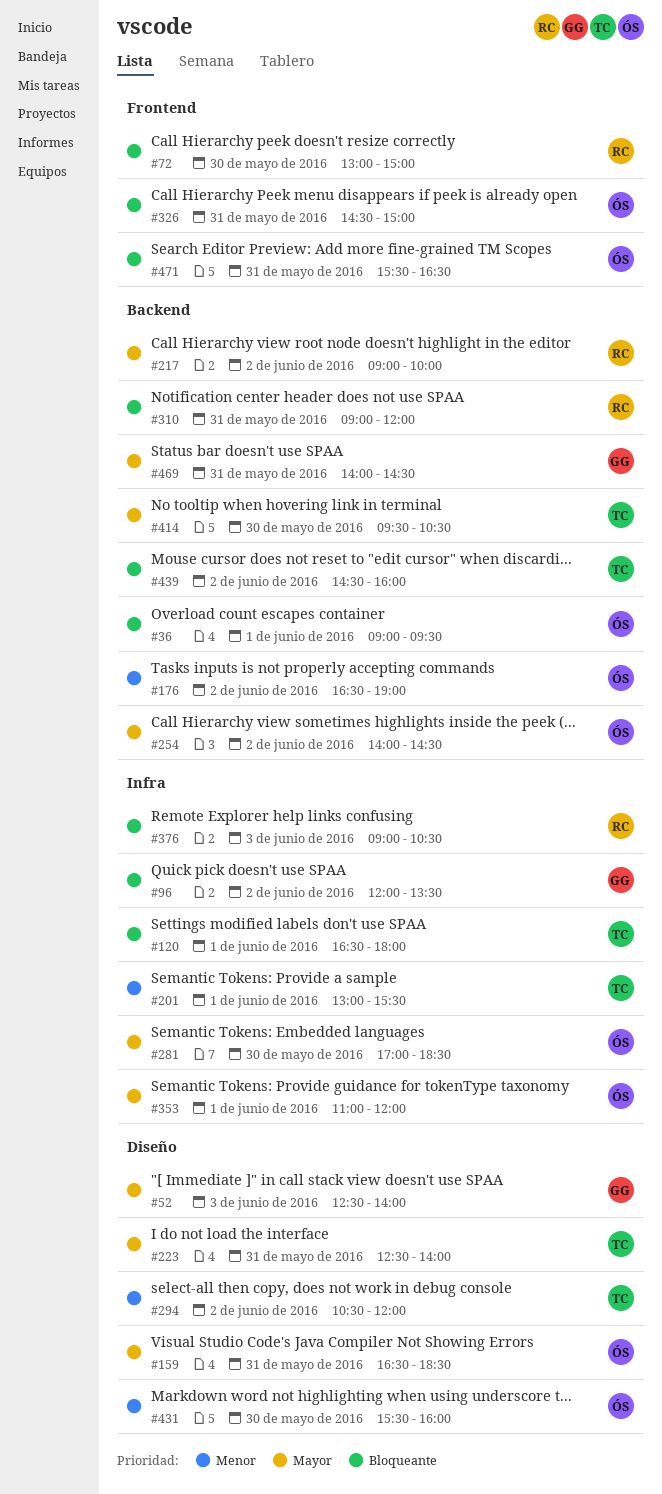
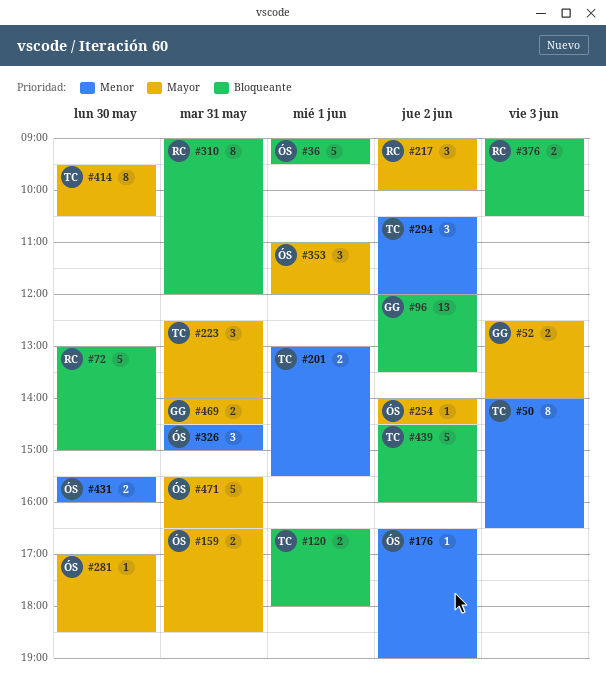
#50: none -> present
#326, priority: Bloqueante -> Menor
#471, priority: Bloqueante -> Mayor

